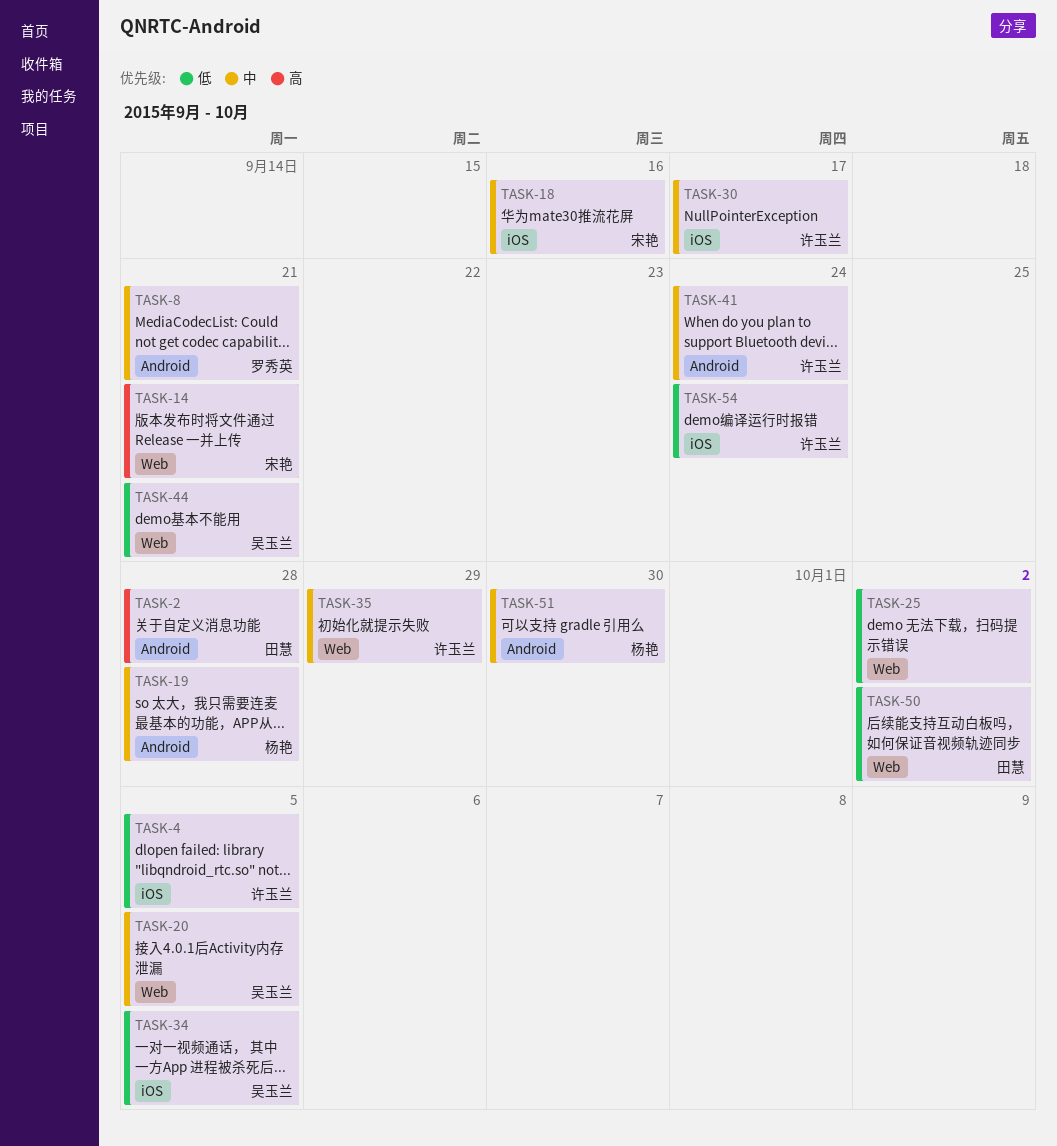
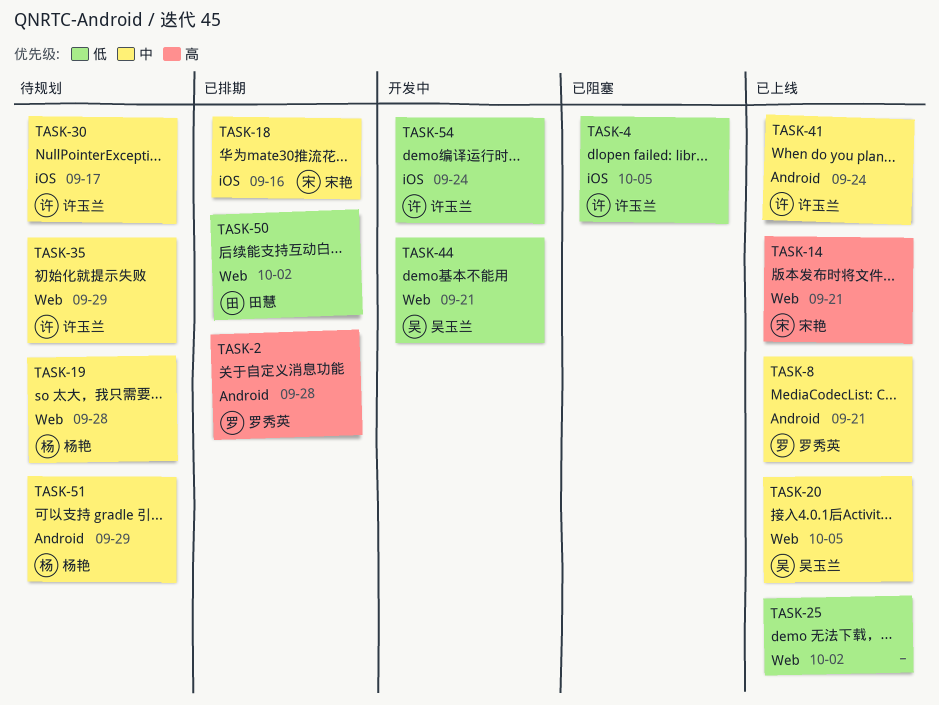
TASK-2, owner: 田慧 -> 罗秀英
TASK-19, label: Android -> Web
TASK-34: present -> none
TASK-51, due: Sep 30 -> Sep 29

